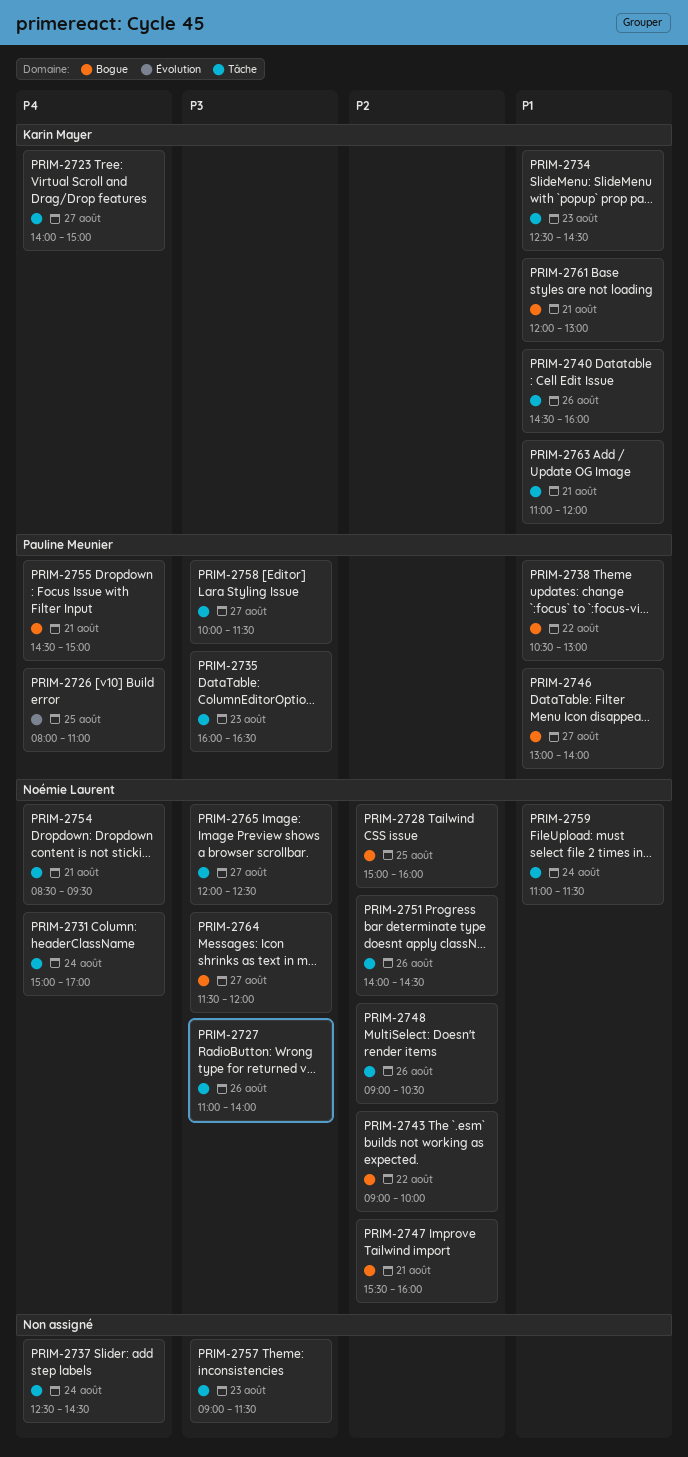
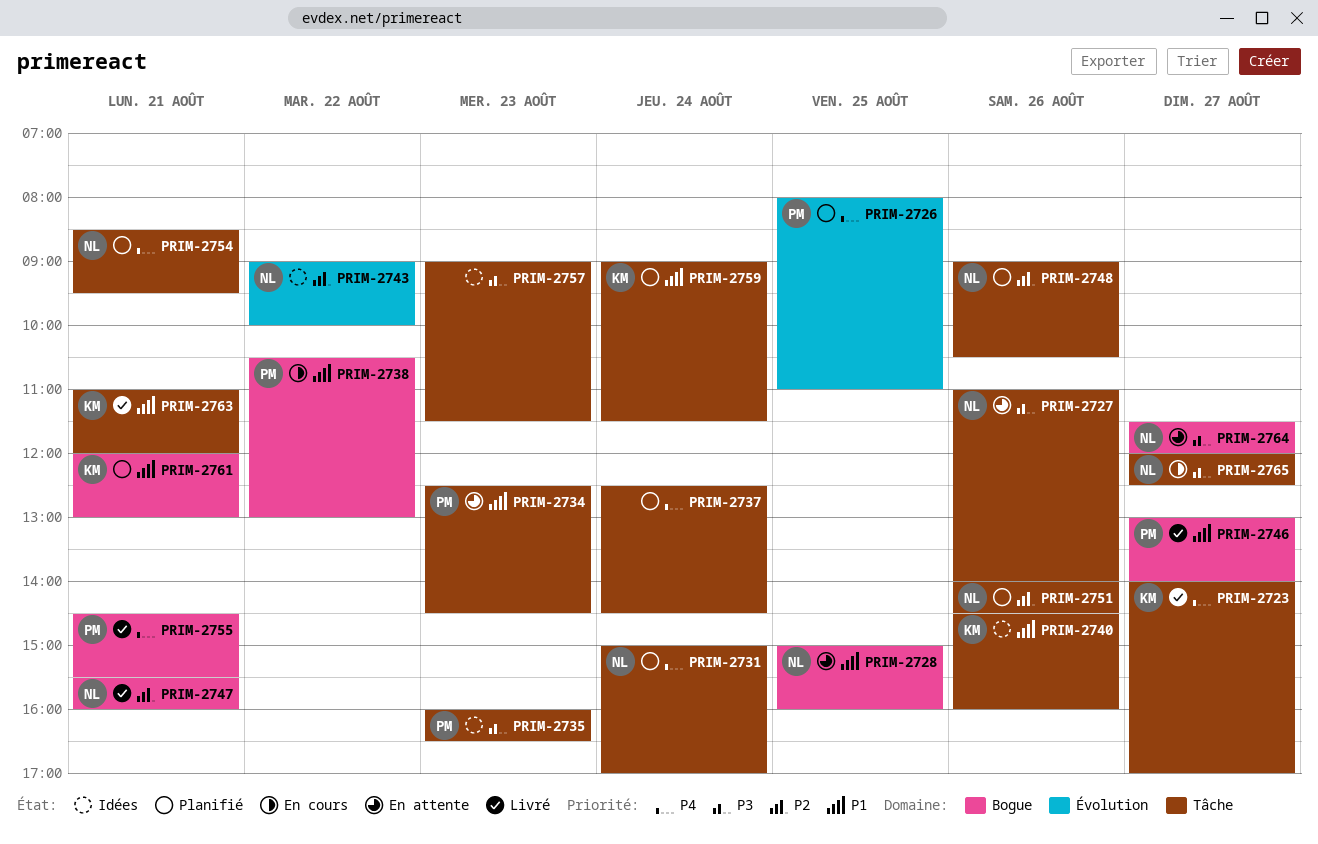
PRIM-2723, ends: 15:00 -> 17:00
PRIM-2728, priority: P2 -> P1
PRIM-2734, owner: Karin Mayer -> Pauline Meunier
PRIM-2743, label: Bogue -> Évolution
PRIM-2755, ends: 15:00 -> 15:30
PRIM-2758: present -> none
PRIM-2759, owner: Noémie Laurent -> Karin Mayer
PRIM-2759, begins: 11:00 -> 09:00

